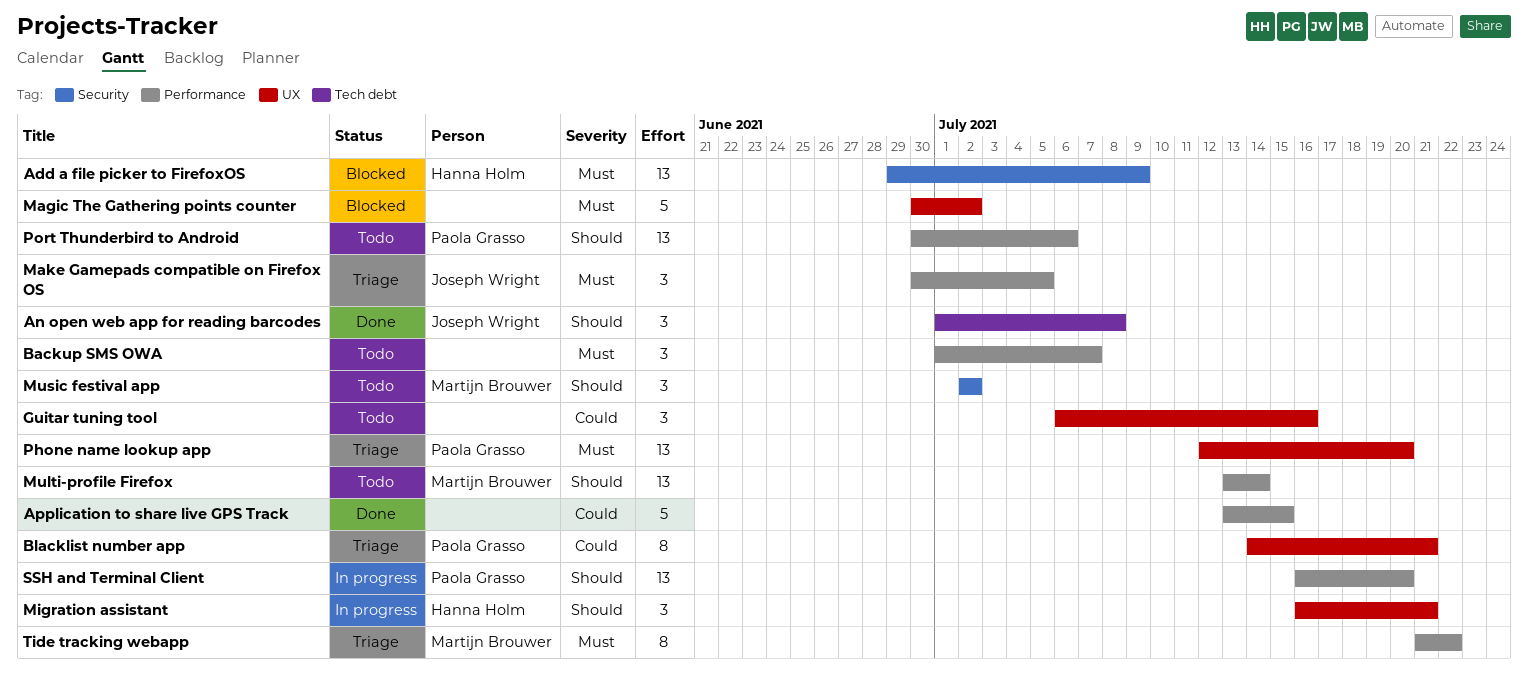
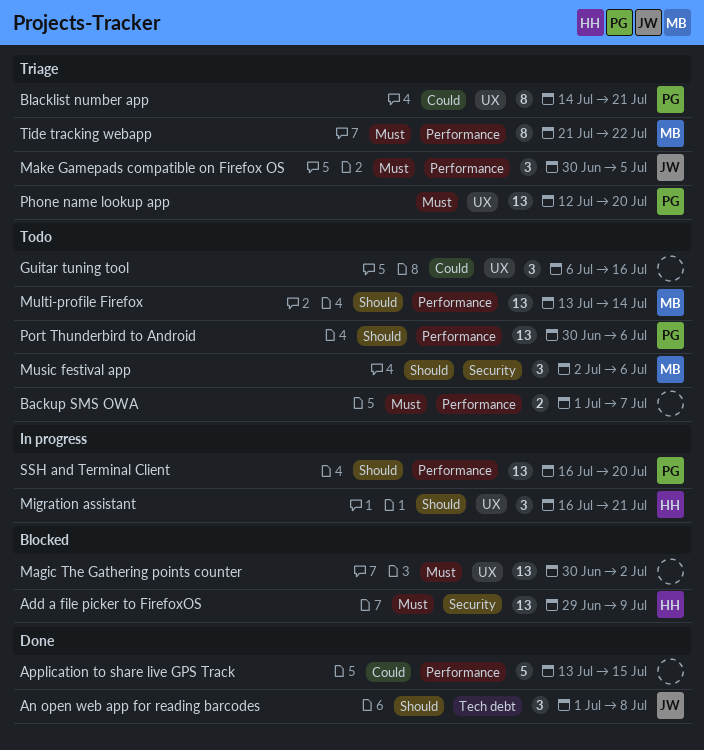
Backup SMS OWA, estimate: 3 -> 2
Magic The Gathering points counter, estimate: 5 -> 13
Music festival app, due: Jul 2 -> Jul 6

